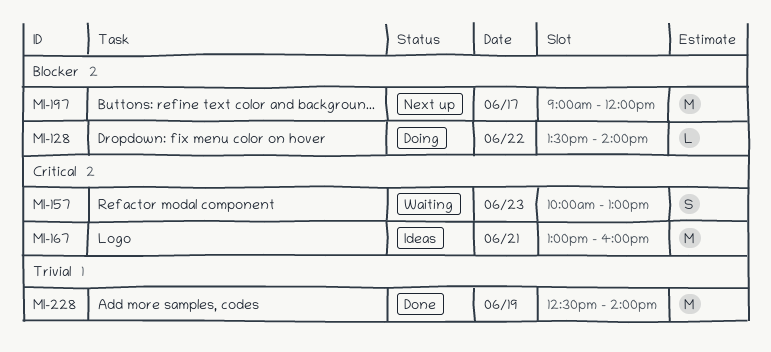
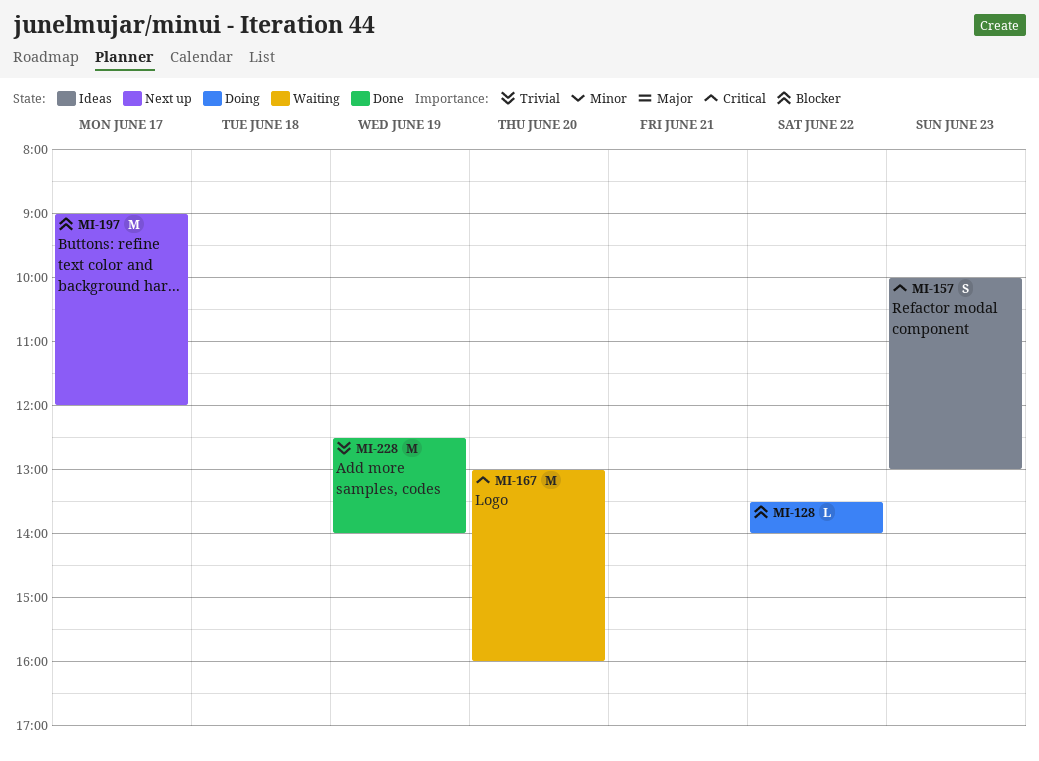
MI-157, status: Waiting -> Ideas
MI-167, status: Ideas -> Waiting
MI-167, day: Jun 21 -> Jun 20

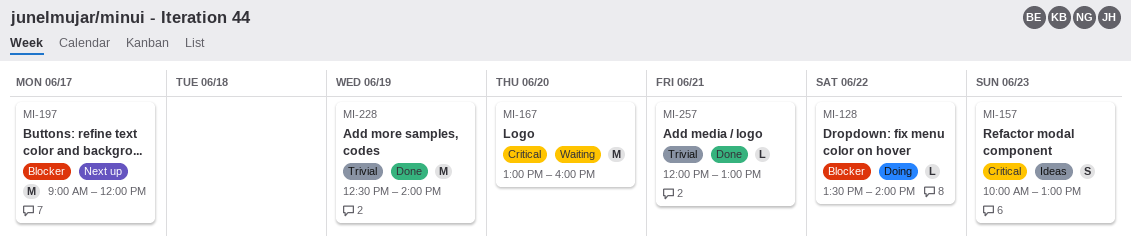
MI-257: none -> present

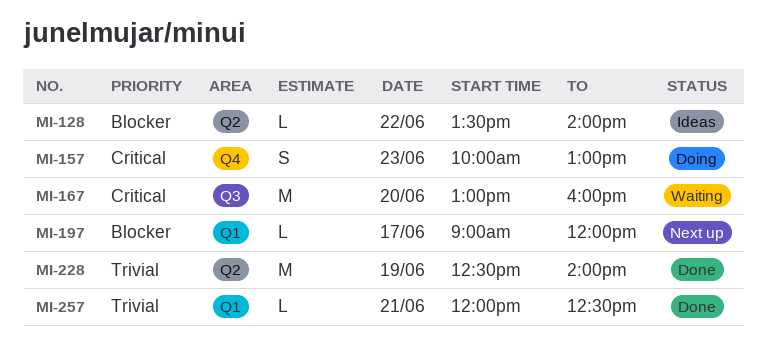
MI-128, status: Doing -> Ideas
MI-157, status: Ideas -> Doing
MI-197, estimate: M -> L
MI-257, ends: 13:00 -> 12:30

